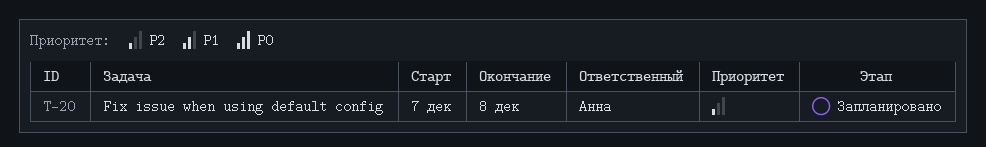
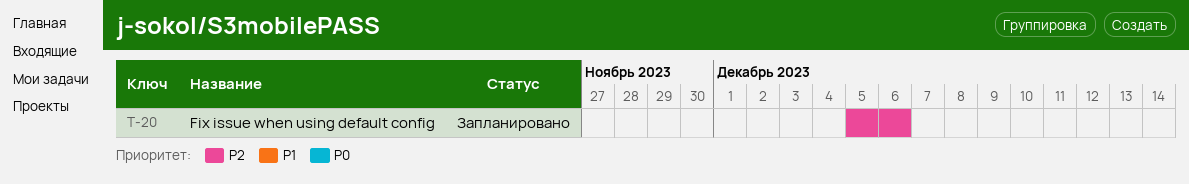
T-20, start: Dec 7 -> Dec 5
T-20, due: Dec 8 -> Dec 6

